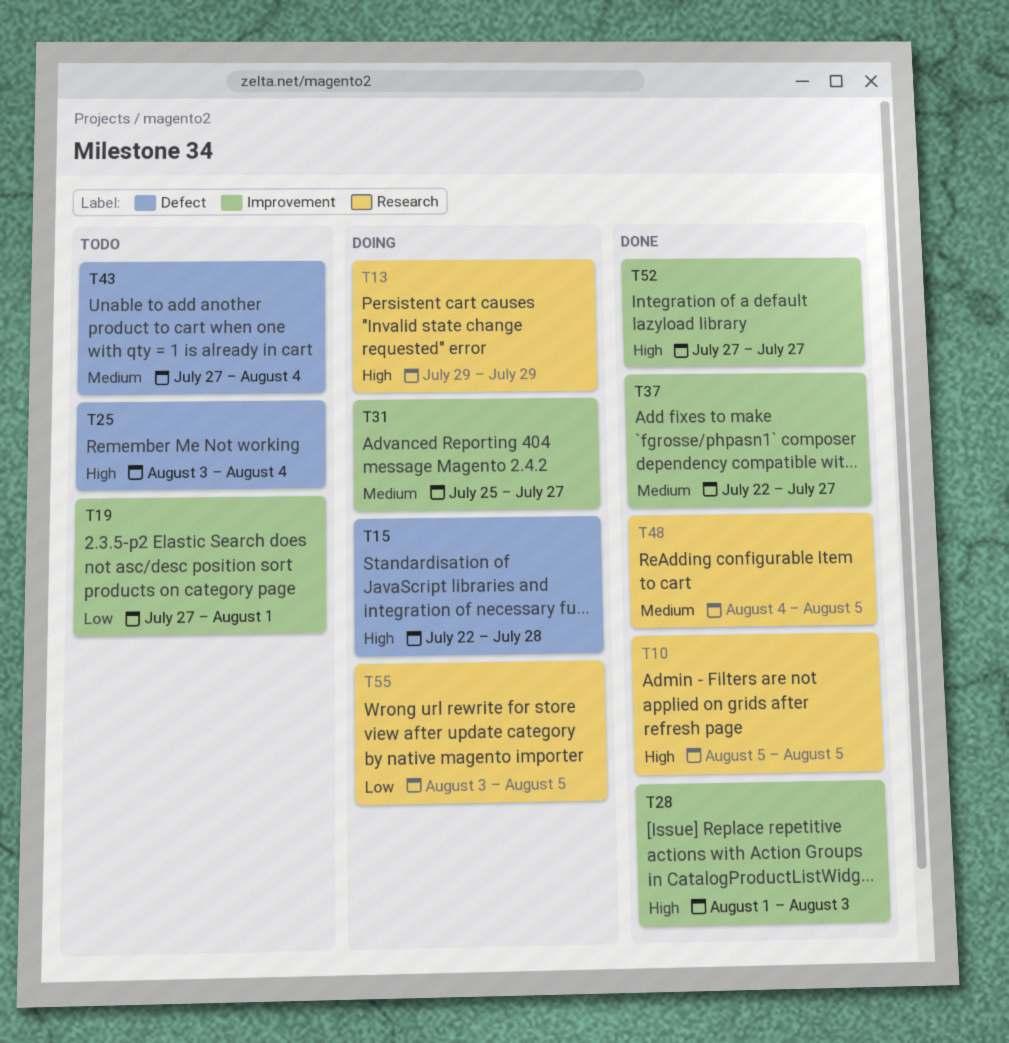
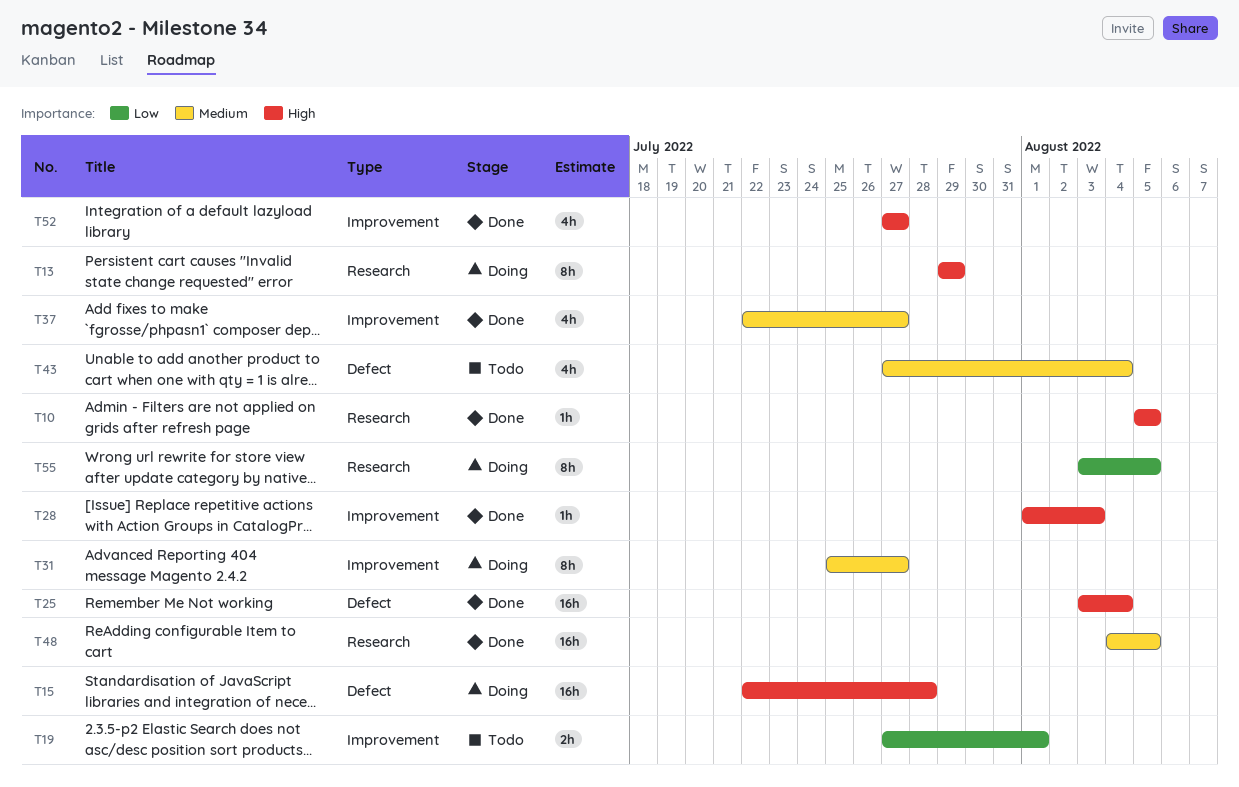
T25, status: Todo -> Done

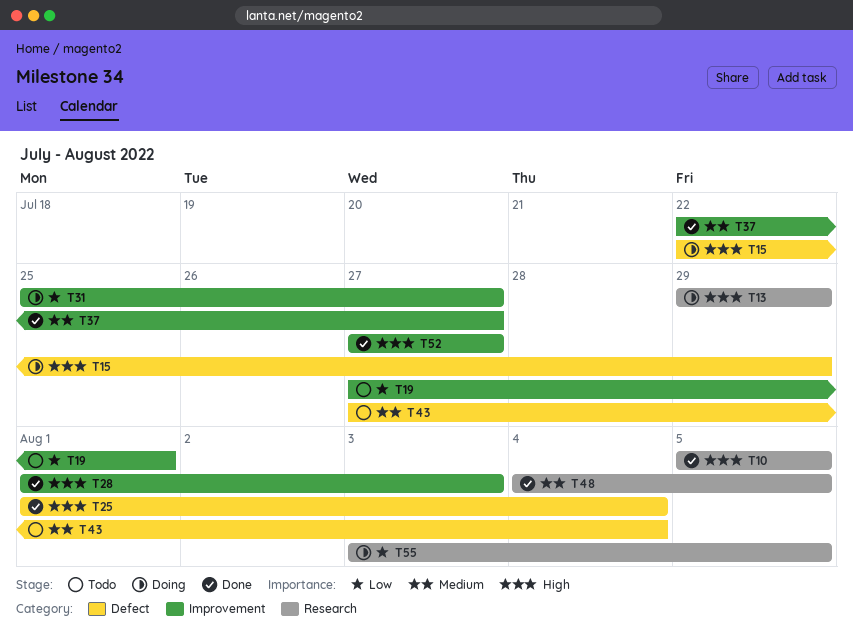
T15, due: Jul 28 -> Jul 29
T25, start: Aug 3 -> Aug 1
T31, priority: Medium -> Low

